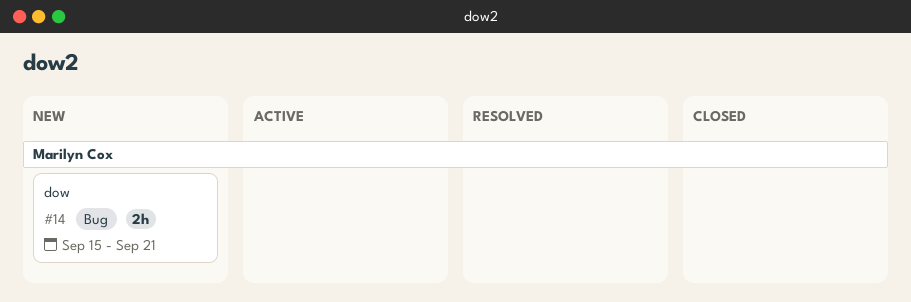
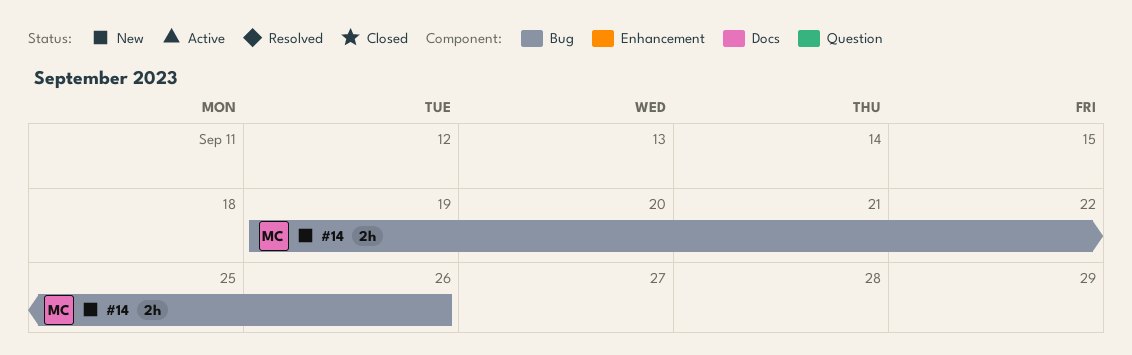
#14, start: Sep 15 -> Sep 19
#14, due: Sep 21 -> Sep 26

